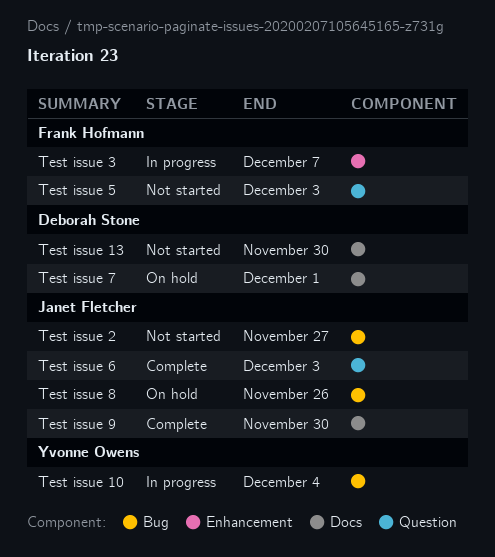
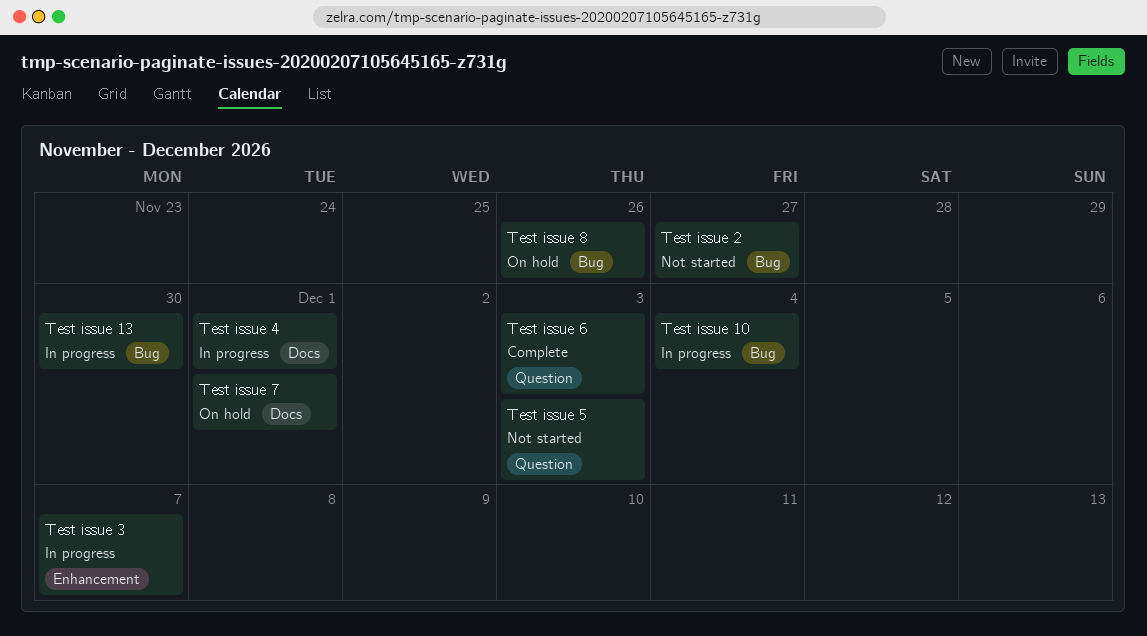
Test issue 13, status: Not started -> In progress
Test issue 13, label: Docs -> Bug
Test issue 4: none -> present
Test issue 9: present -> none

